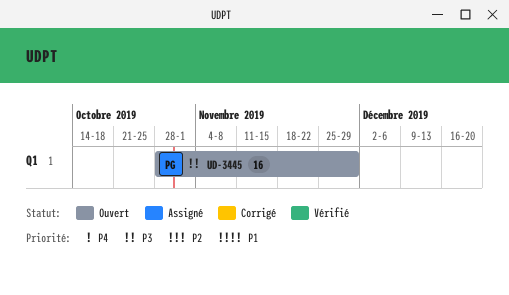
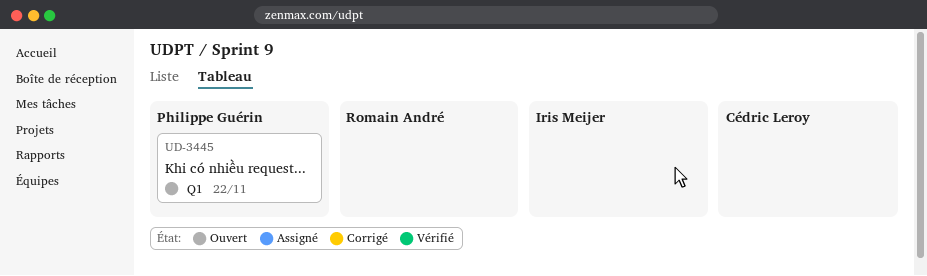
UD-3445, due: Nov 29 -> Nov 22

